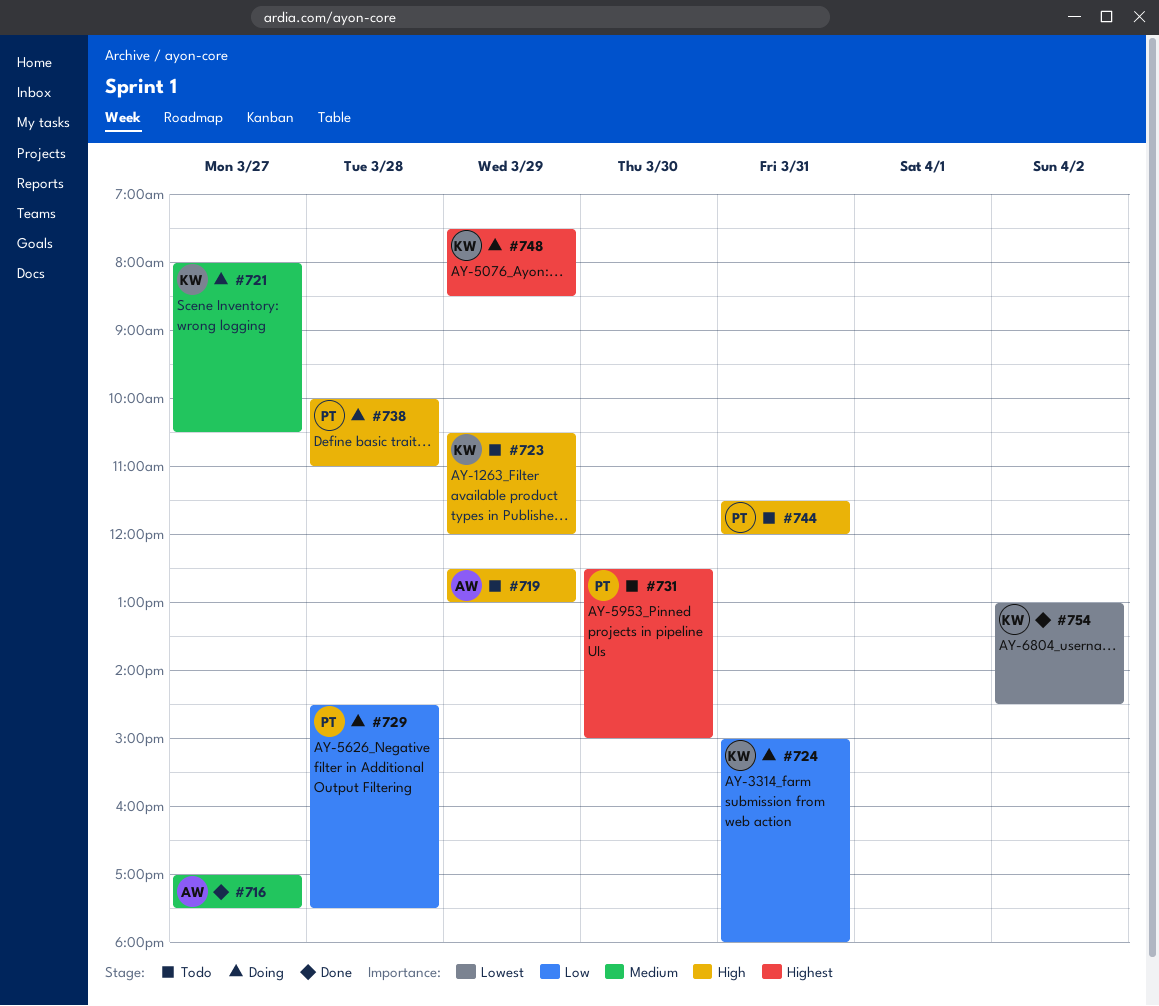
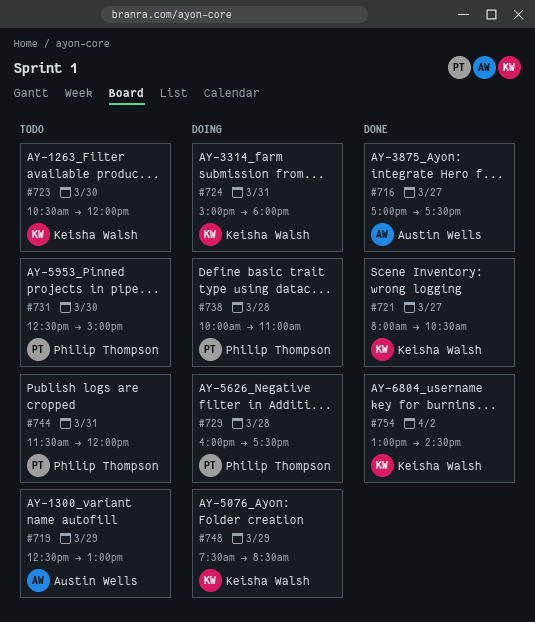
#721, status: Doing -> Done
#723, day: Mar 29 -> Mar 30
#729, begins: 14:30 -> 16:00

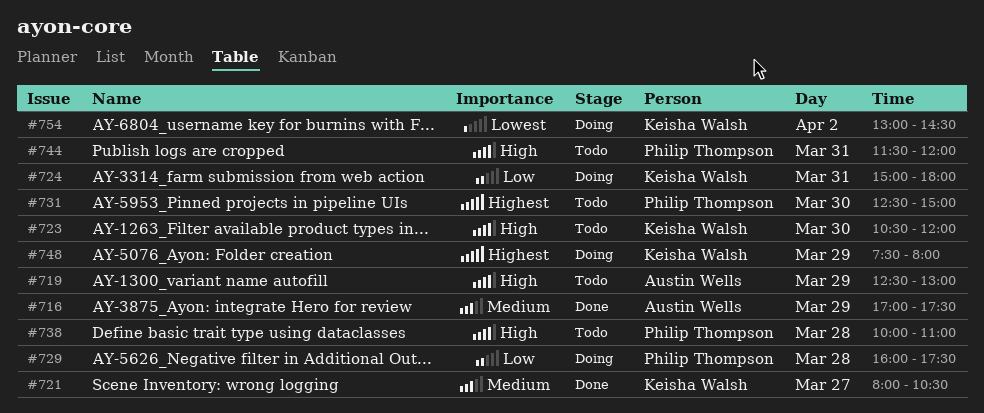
#716, day: Mar 27 -> Mar 29
#738, status: Doing -> Todo
#748, ends: 08:30 -> 08:00
#754, status: Done -> Doing

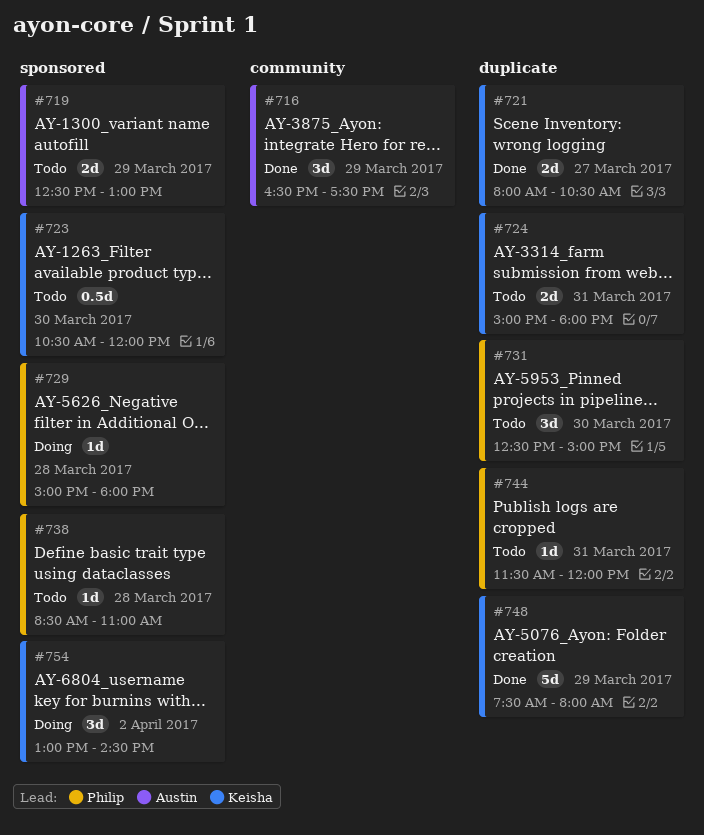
#716, begins: 17:00 -> 16:30
#724, status: Doing -> Todo
#729, begins: 16:00 -> 15:00
#729, ends: 17:30 -> 18:00
#738, begins: 10:00 -> 08:30
#748, status: Doing -> Done

